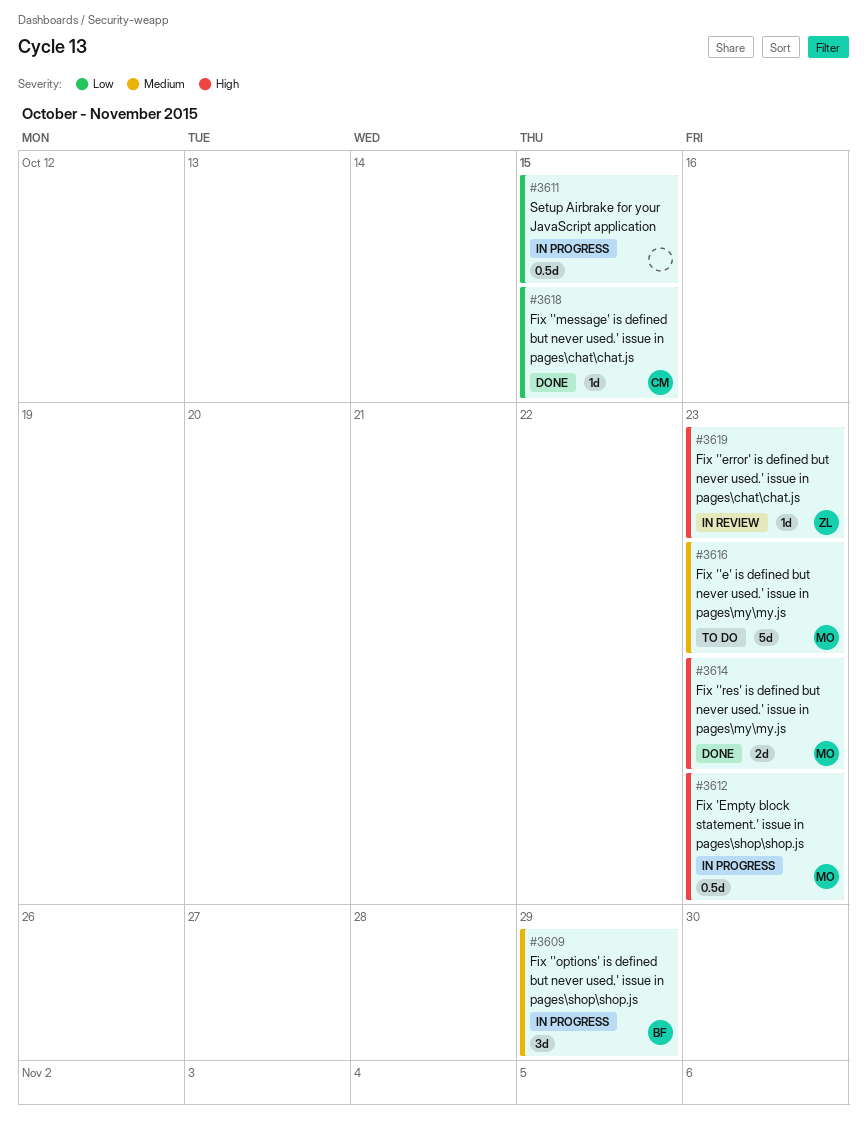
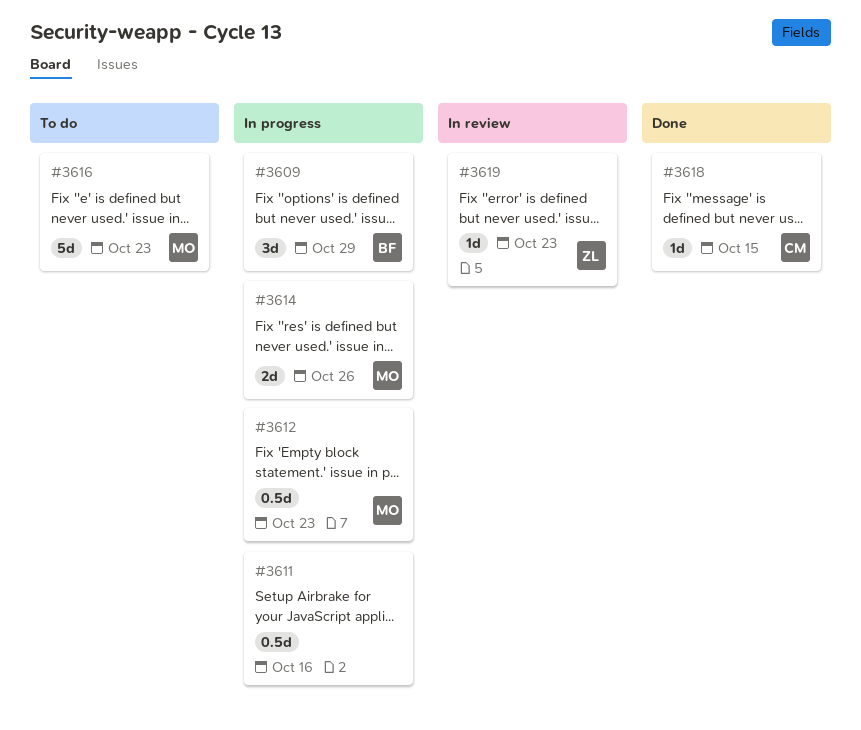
#3611, due: Oct 15 -> Oct 16
#3614, status: Done -> In progress
#3614, due: Oct 23 -> Oct 26

